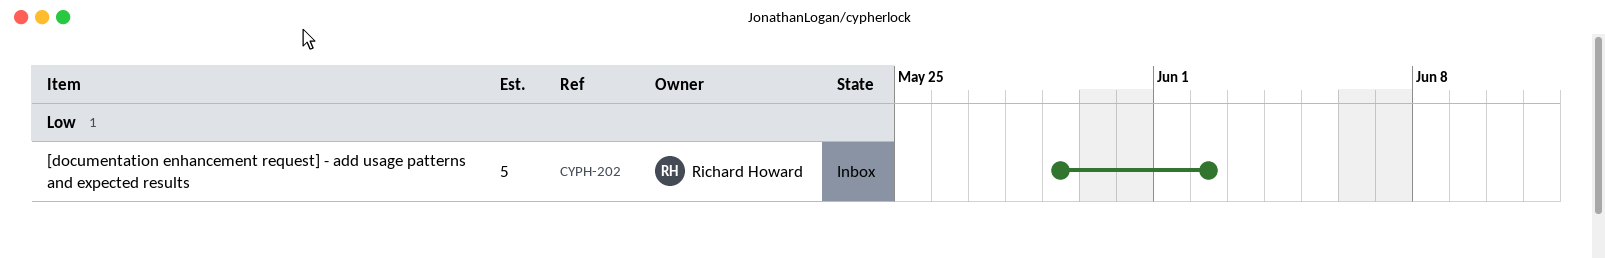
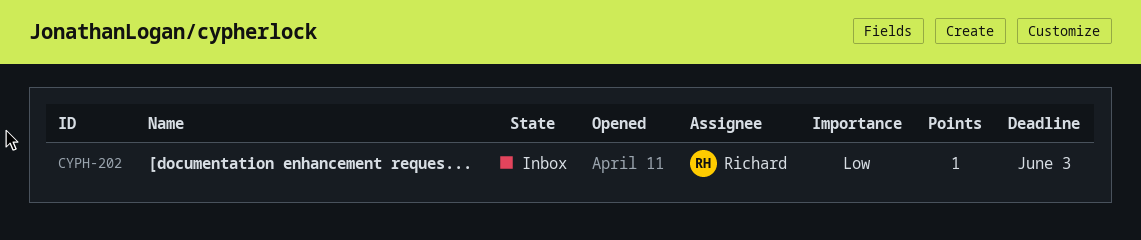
CYPH-202, estimate: 5 -> 1
CYPH-202, due: Jun 2 -> Jun 3

